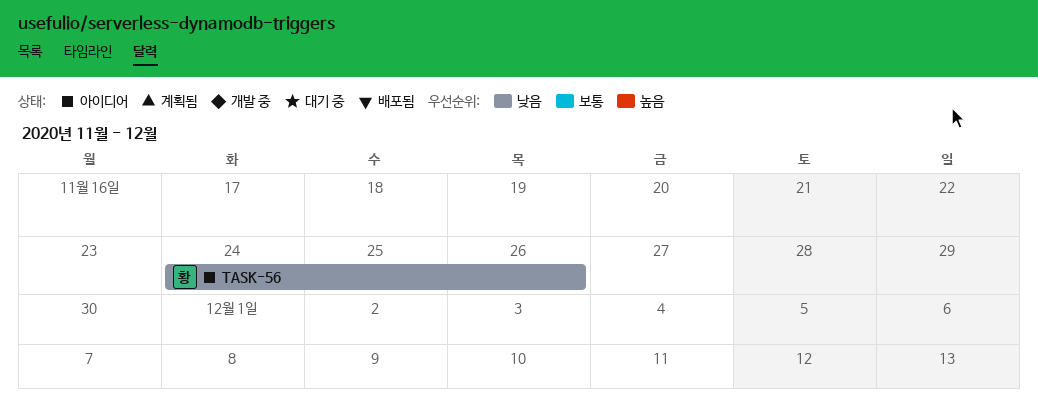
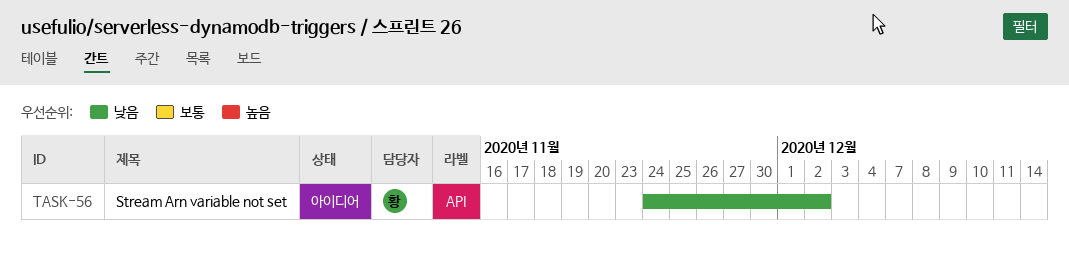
TASK-56, due: Nov 26 -> Dec 2

